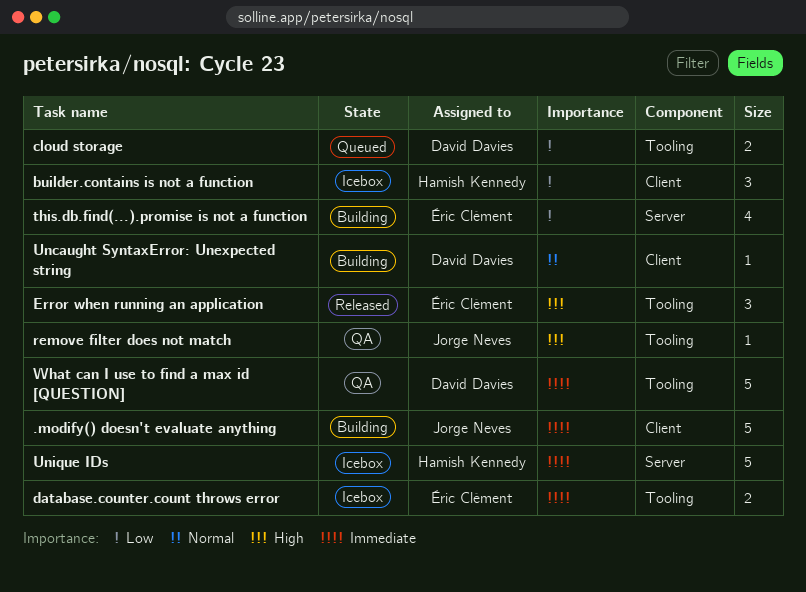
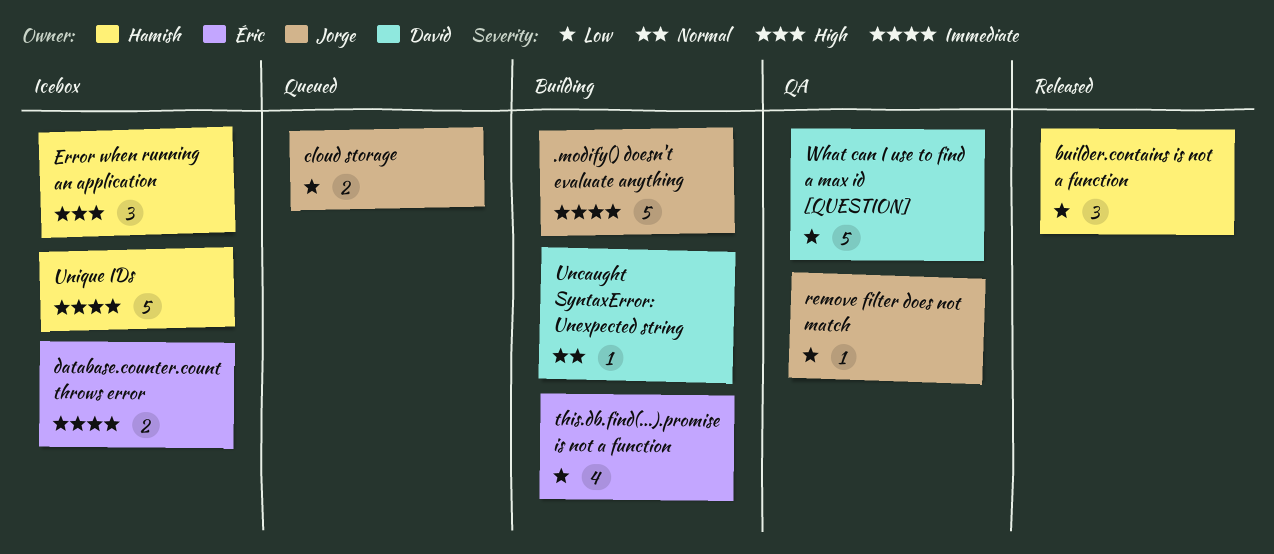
builder.contains is not a function, status: Icebox -> Released
cloud storage, owner: David Davies -> Jorge Neves
Error when running an application, status: Released -> Icebox
Error when running an application, owner: Éric Clément -> Hamish Kennedy
remove filter does not match, priority: High -> Low
What can I use to find a max id [QUESTION], priority: Immediate -> Low

